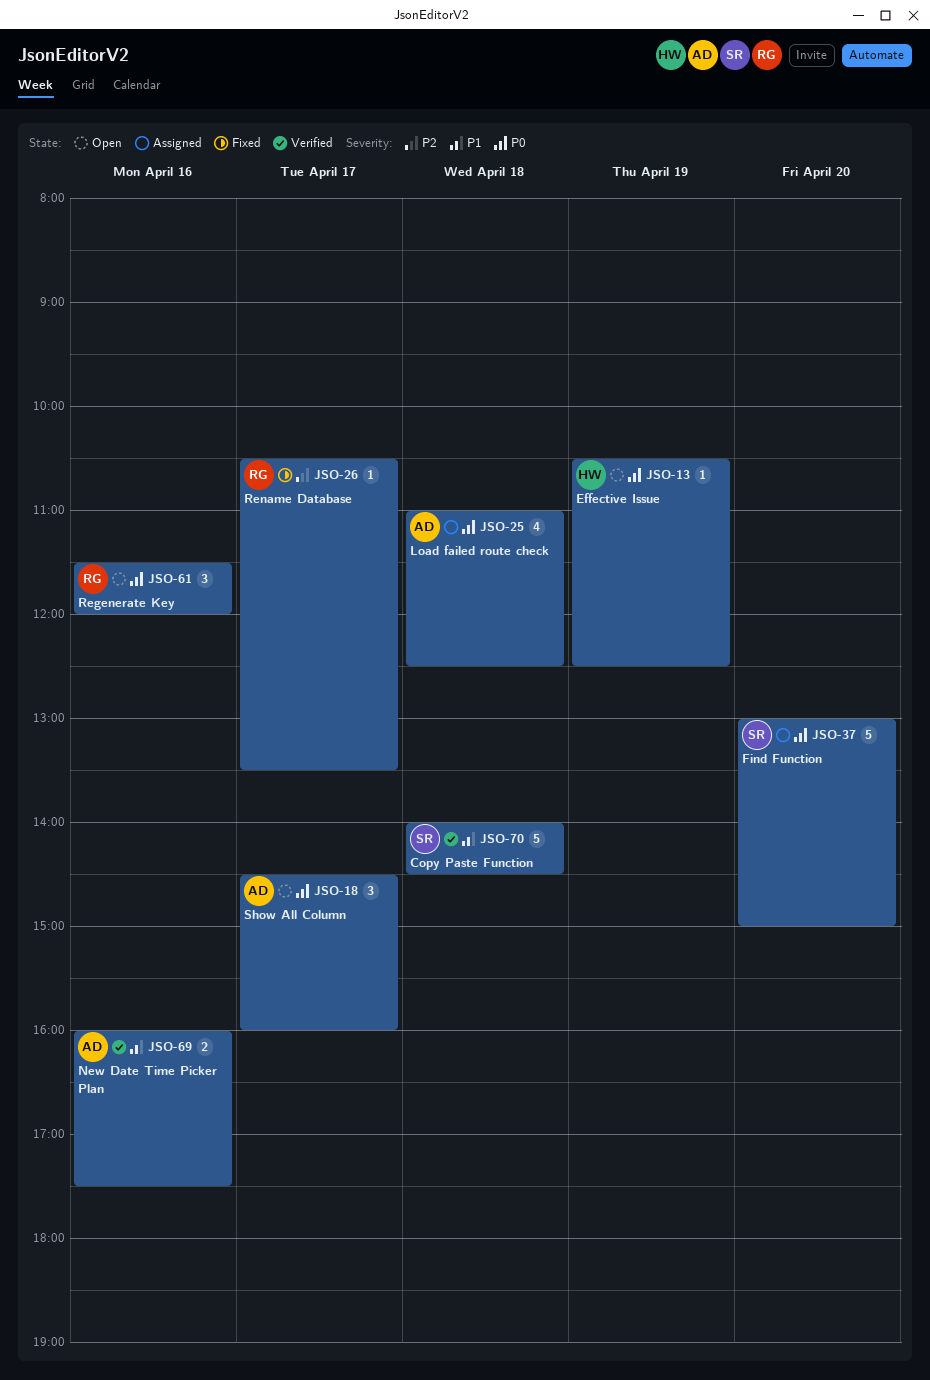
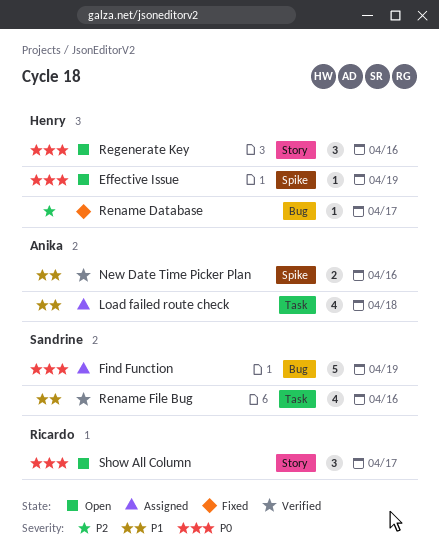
Copy Paste Function: present -> none
Find Function, day: Apr 20 -> Apr 19
Load failed route check, priority: P0 -> P1
Regenerate Key, owner: Ricardo -> Henry
Rename Database, owner: Ricardo -> Henry
Rename File Bug: none -> present
Show All Column, owner: Anika -> Ricardo

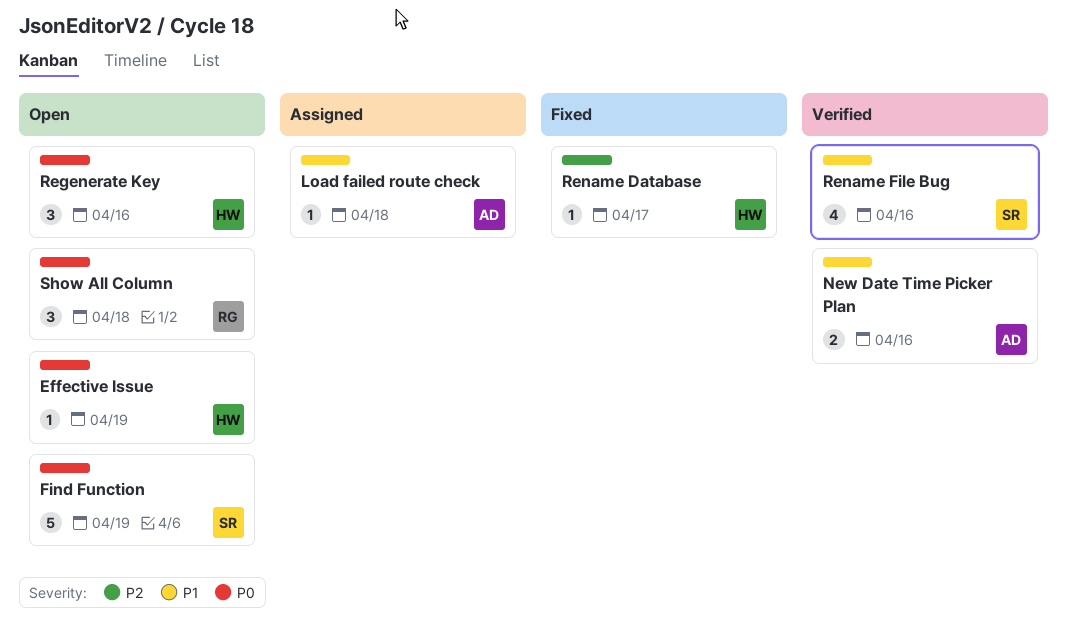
Find Function, status: Assigned -> Open
Load failed route check, estimate: 4 -> 1
Show All Column, day: Apr 17 -> Apr 18

